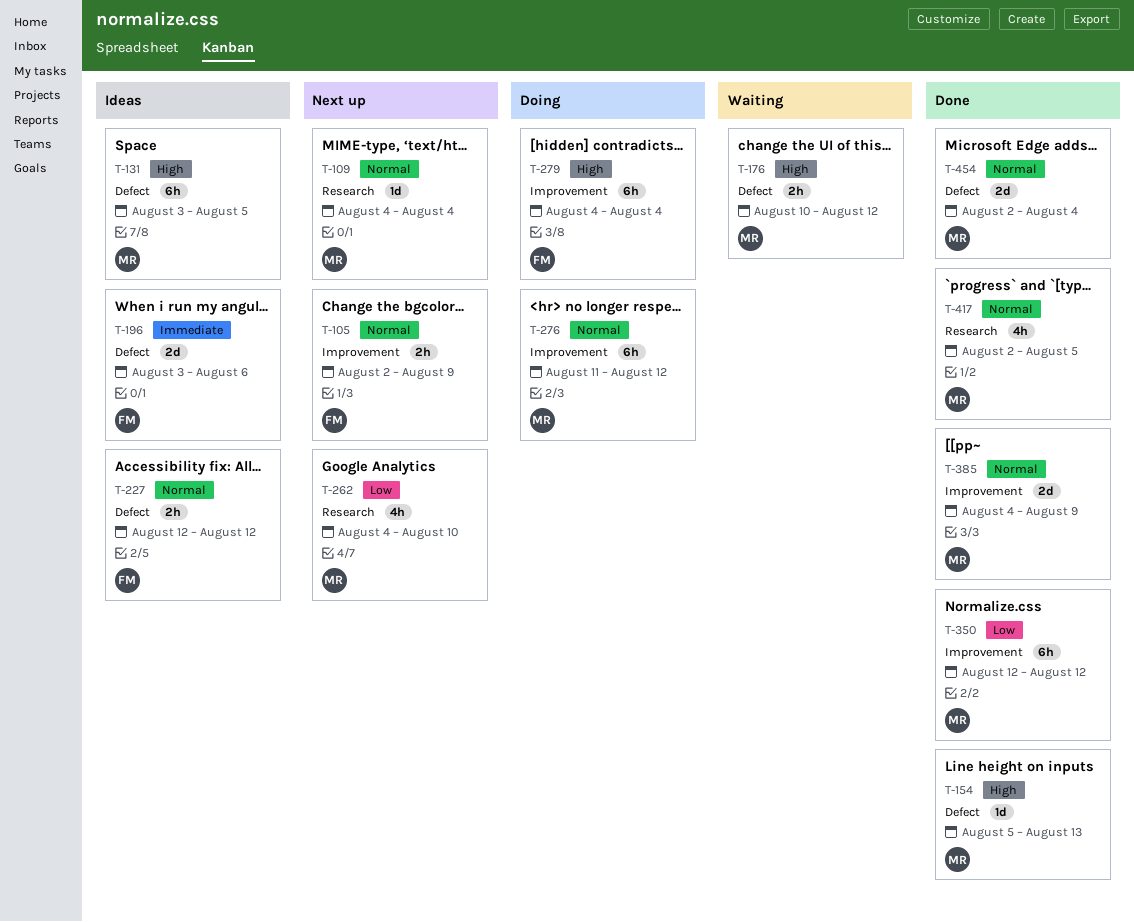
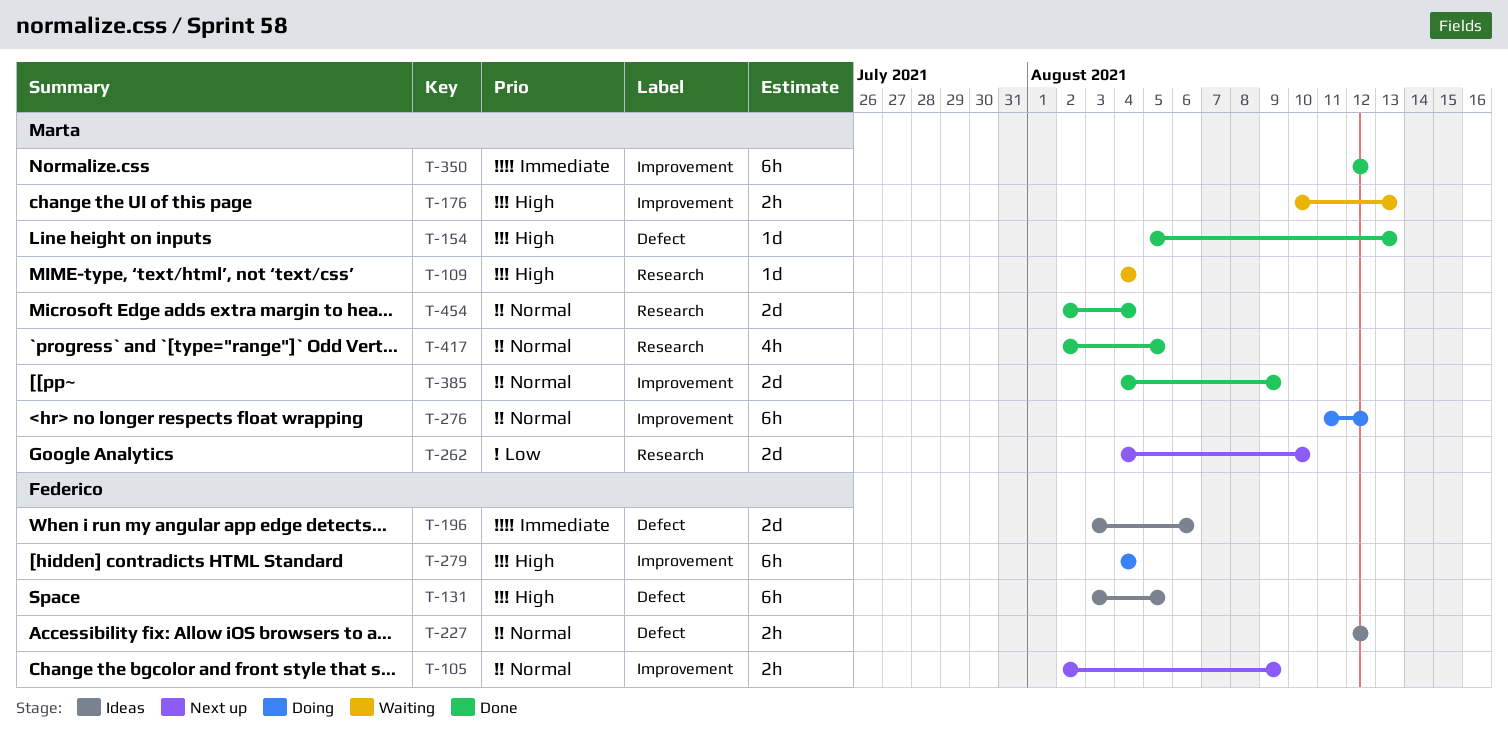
T-109, status: Next up -> Waiting
T-109, priority: Normal -> High
T-131, owner: Marta -> Federico
T-176, label: Defect -> Improvement
T-176, due: Aug 12 -> Aug 13
T-262, estimate: 4h -> 2d
T-350, priority: Low -> Immediate
T-454, label: Defect -> Research

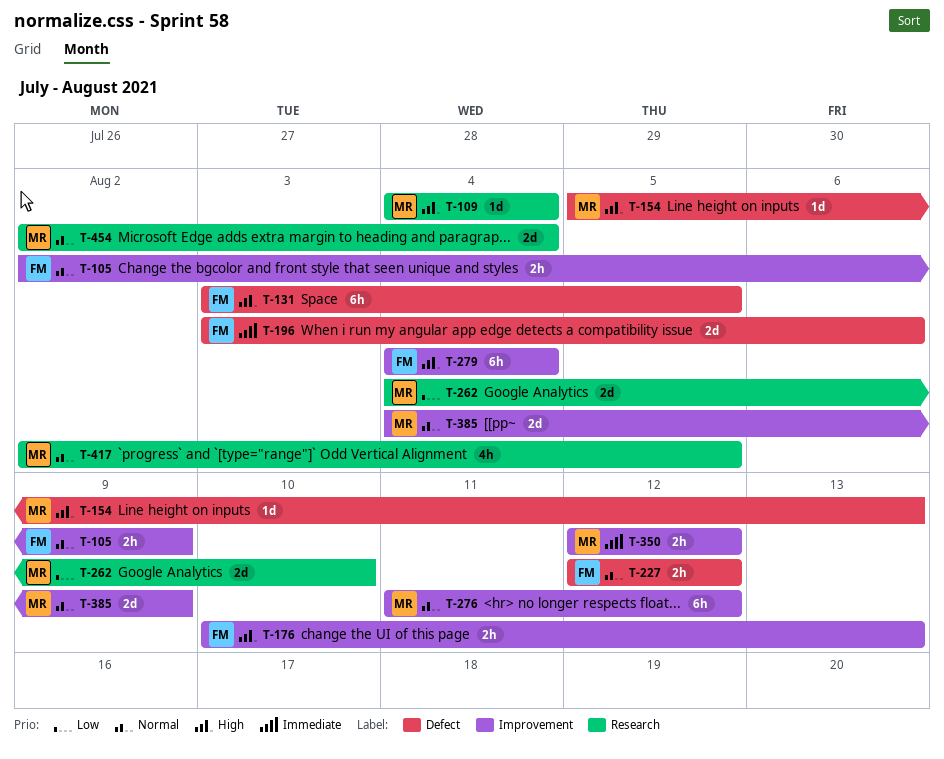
T-176, owner: Marta -> Federico
T-350, estimate: 6h -> 2h

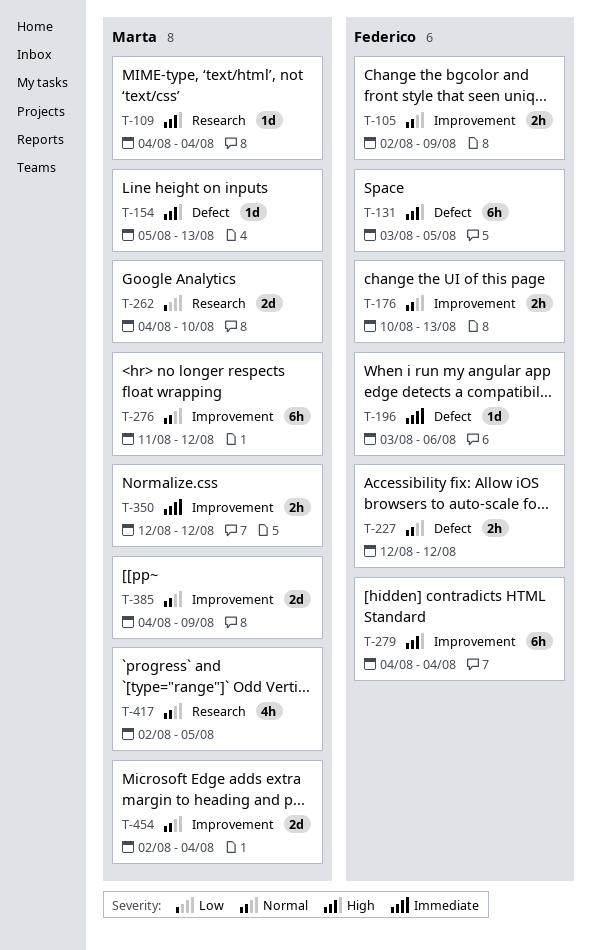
T-176, priority: High -> Normal
T-196, estimate: 2d -> 1d
T-454, label: Research -> Improvement

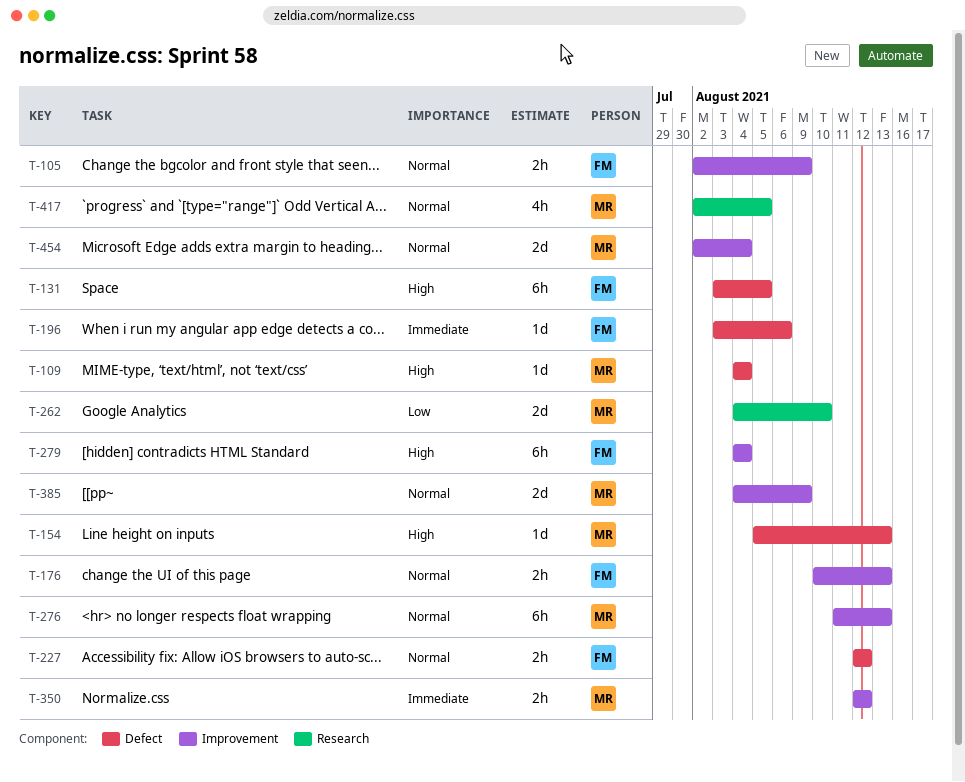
T-109, label: Research -> Defect
T-276, due: Aug 12 -> Aug 13

